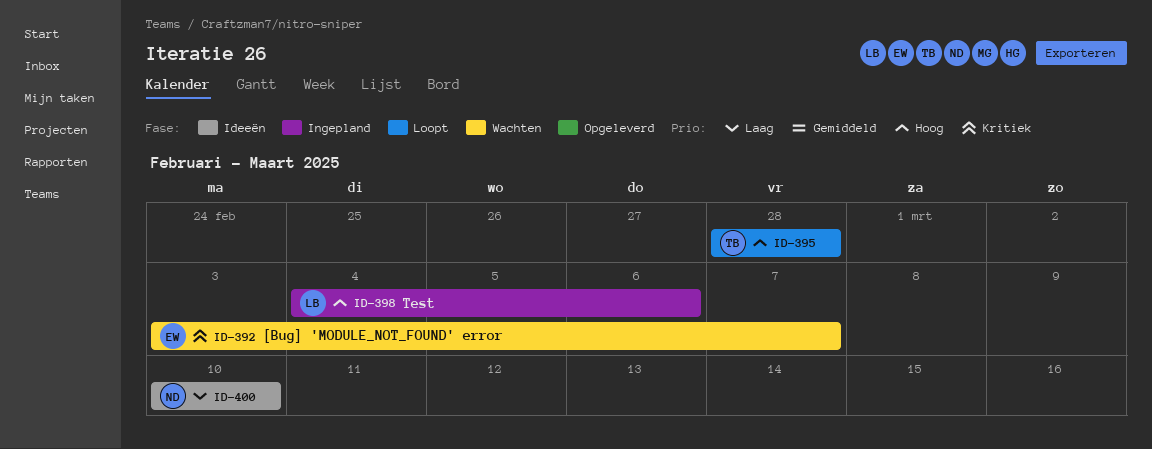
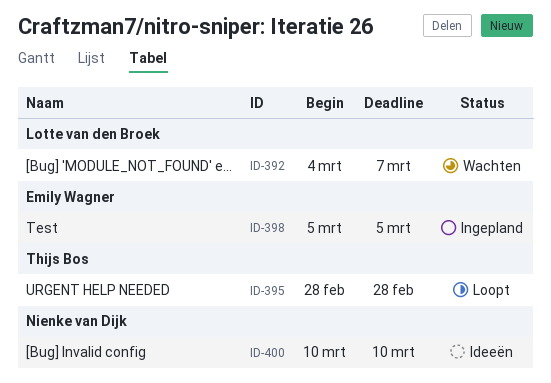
ID-392, owner: Emily Wagner -> Lotte van den Broek
ID-392, start: Mar 3 -> Mar 4
ID-398, owner: Lotte van den Broek -> Emily Wagner
ID-398, start: Mar 4 -> Mar 5
ID-398, due: Mar 6 -> Mar 5

